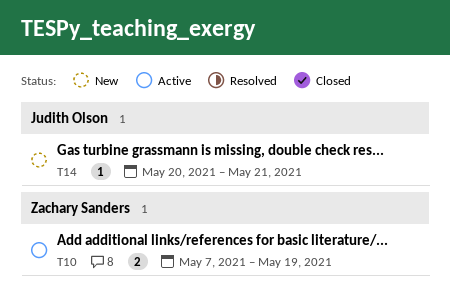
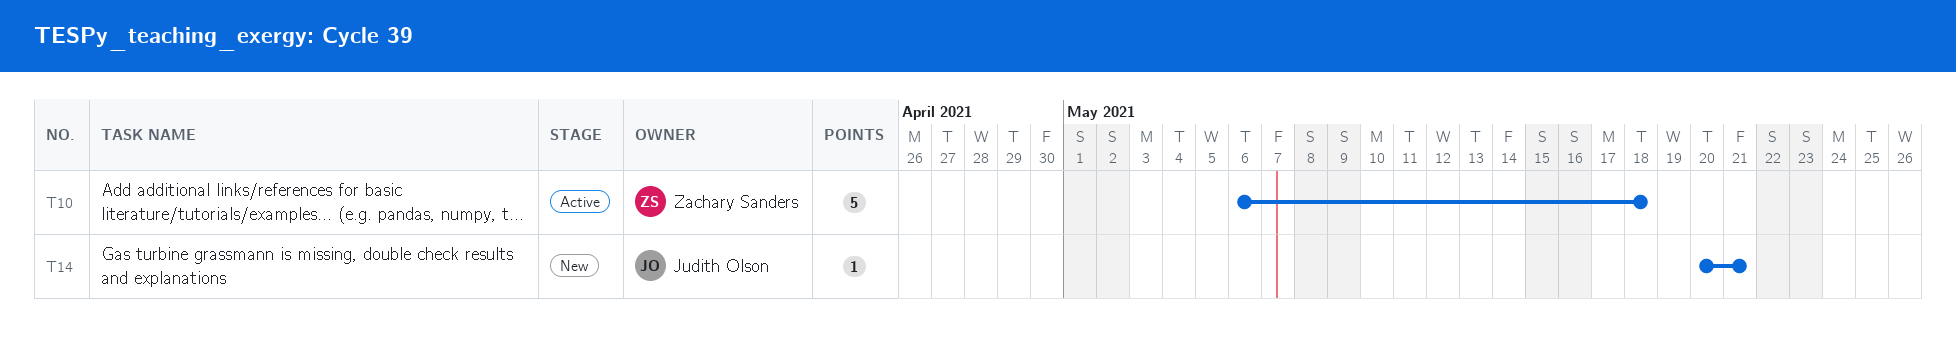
T10, estimate: 2 -> 5
T10, start: May 7 -> May 6
T10, due: May 19 -> May 18

